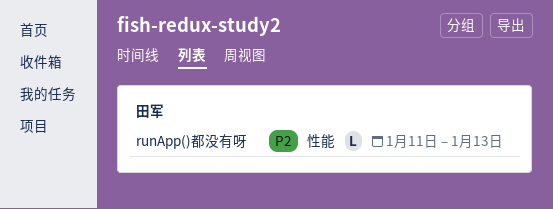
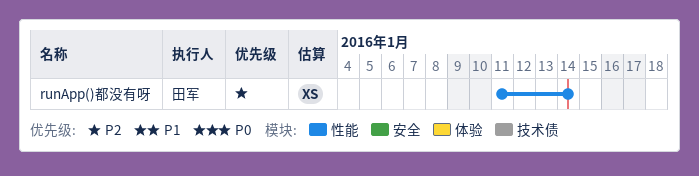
runApp()都没有呀, estimate: L -> XS
runApp()都没有呀, due: Jan 13 -> Jan 14

